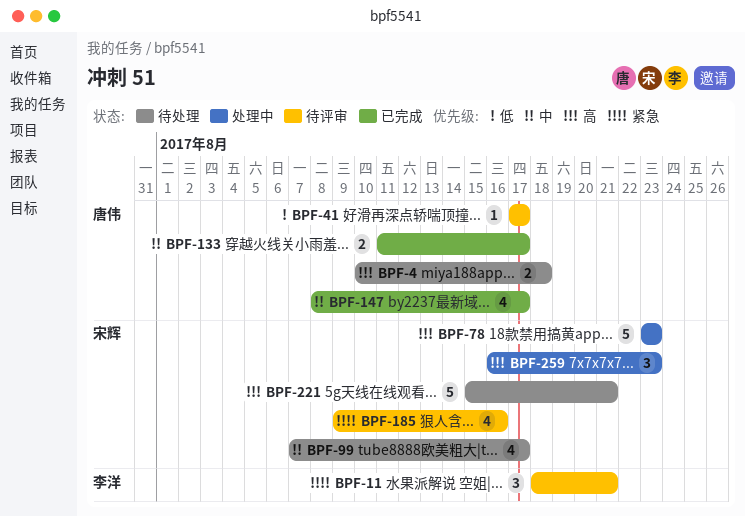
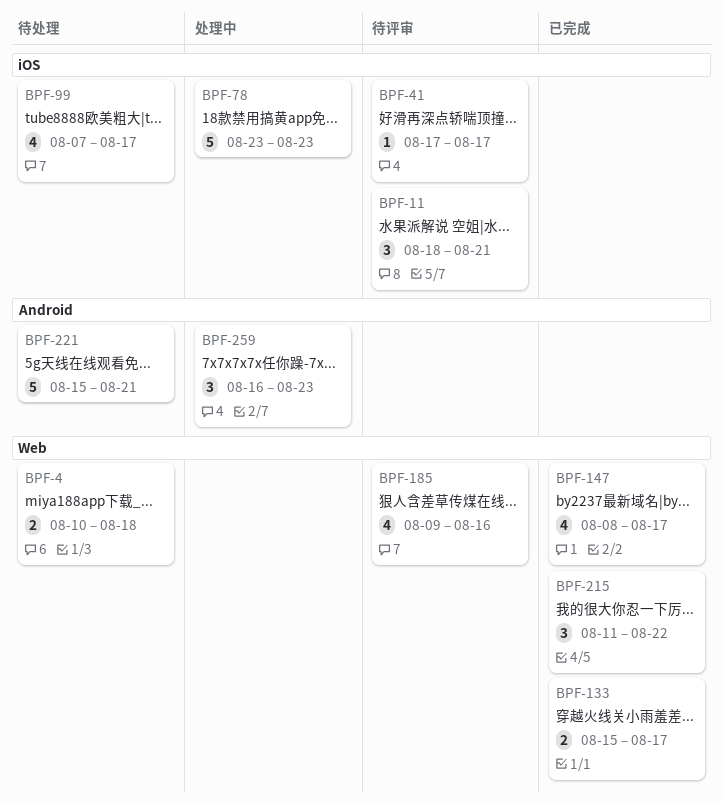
BPF-133, start: Aug 11 -> Aug 15
BPF-215: none -> present

